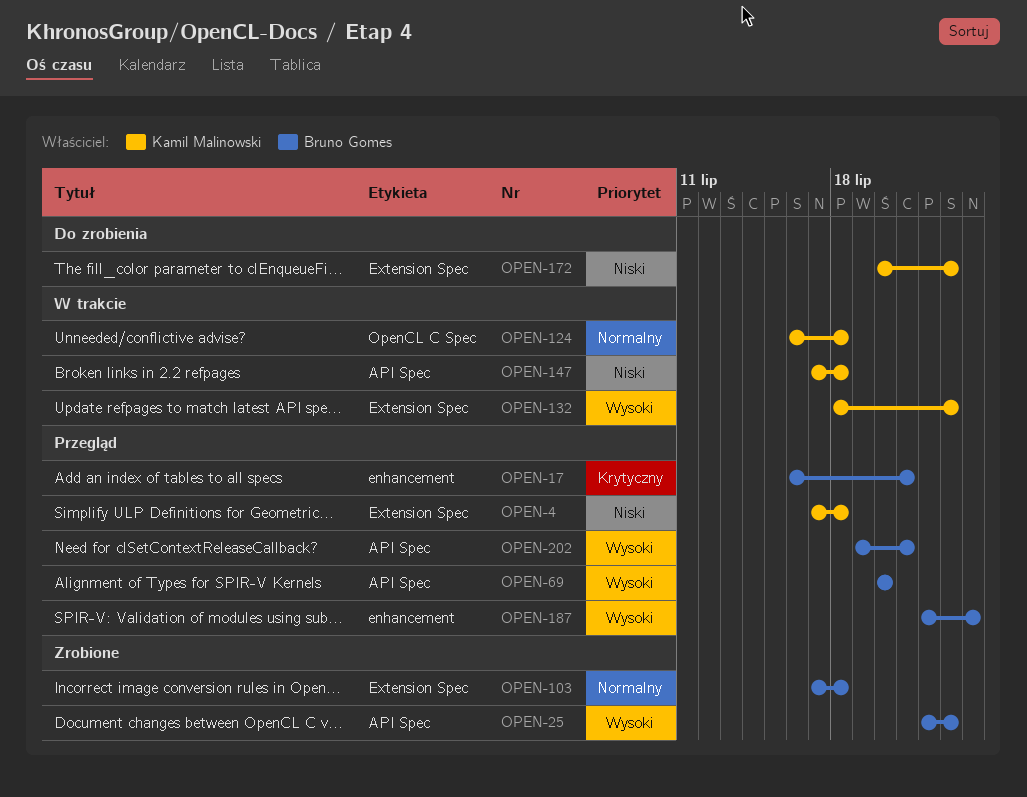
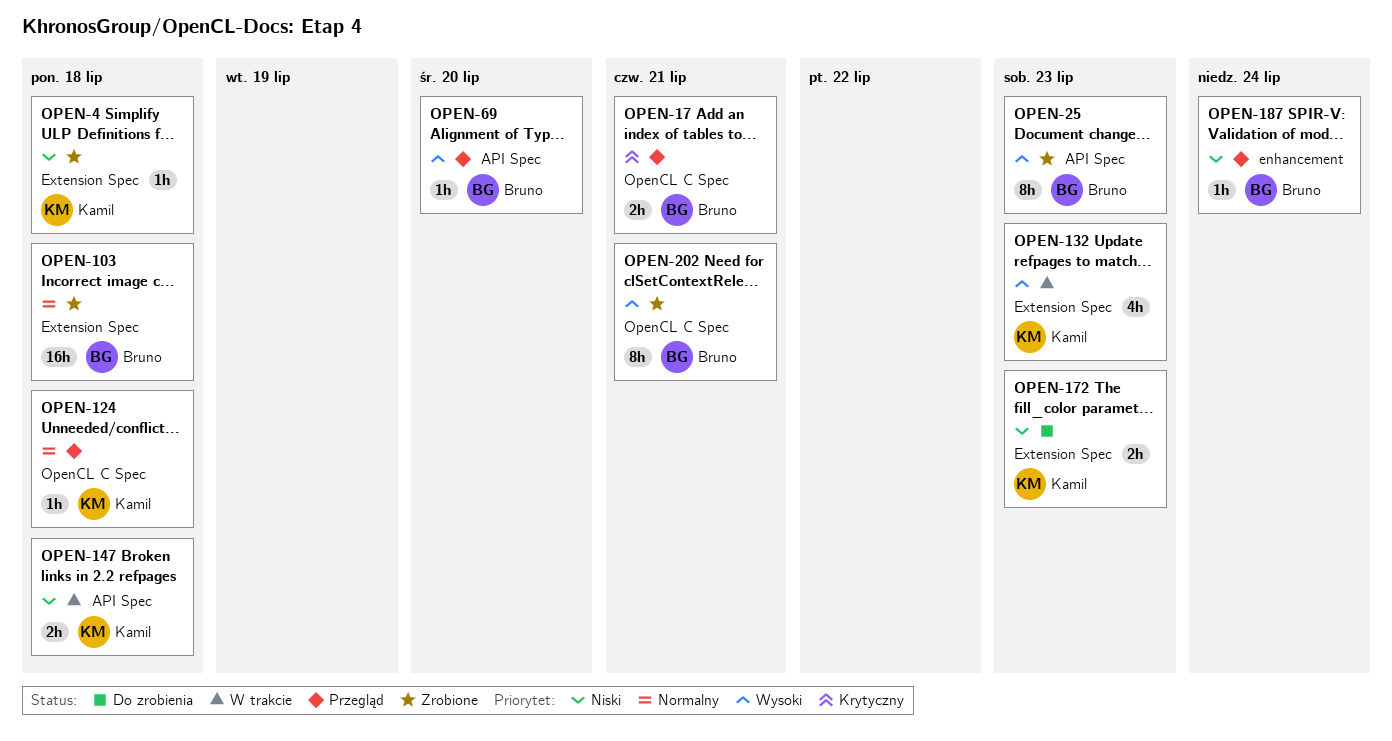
OPEN-4, status: Przegląd -> Zrobione
OPEN-17, label: enhancement -> OpenCL C Spec
OPEN-124, status: W trakcie -> Przegląd
OPEN-187, priority: Wysoki -> Niski
OPEN-202, status: Przegląd -> Zrobione
OPEN-202, label: API Spec -> OpenCL C Spec

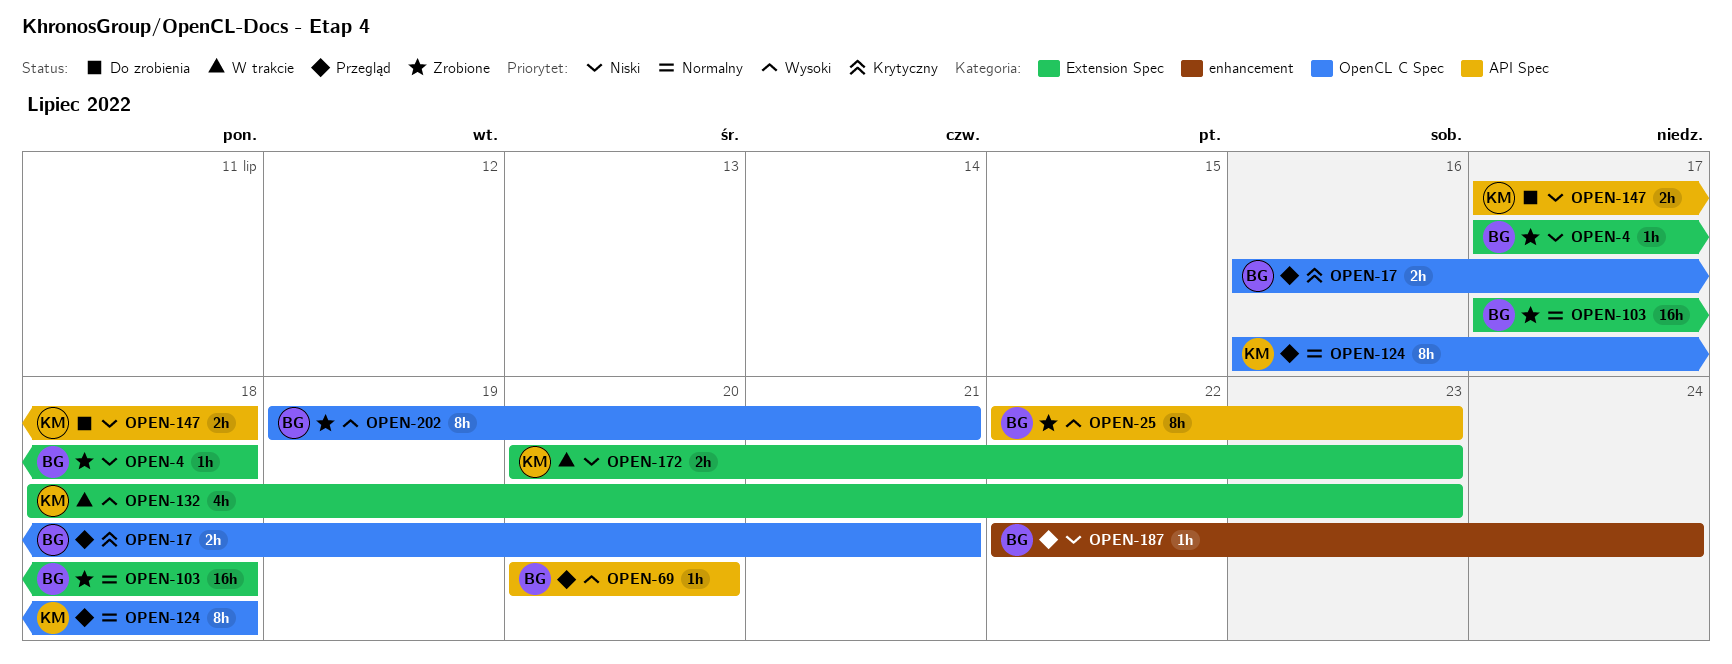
OPEN-4, owner: Kamil -> Bruno
OPEN-124, estimate: 1h -> 8h
OPEN-147, status: W trakcie -> Do zrobienia
OPEN-172, status: Do zrobienia -> W trakcie

